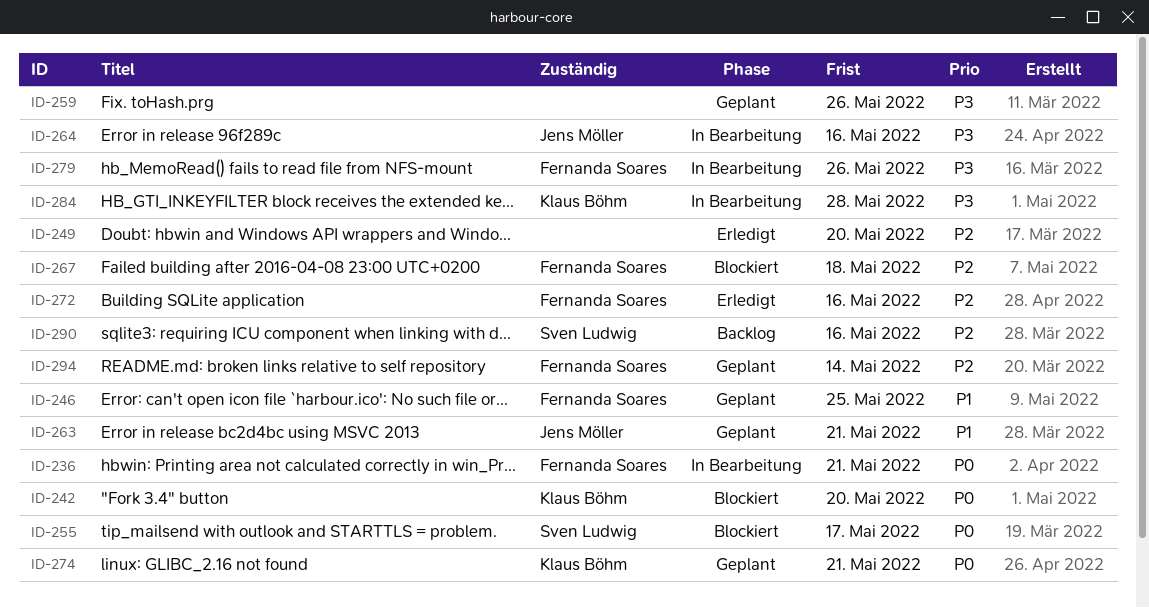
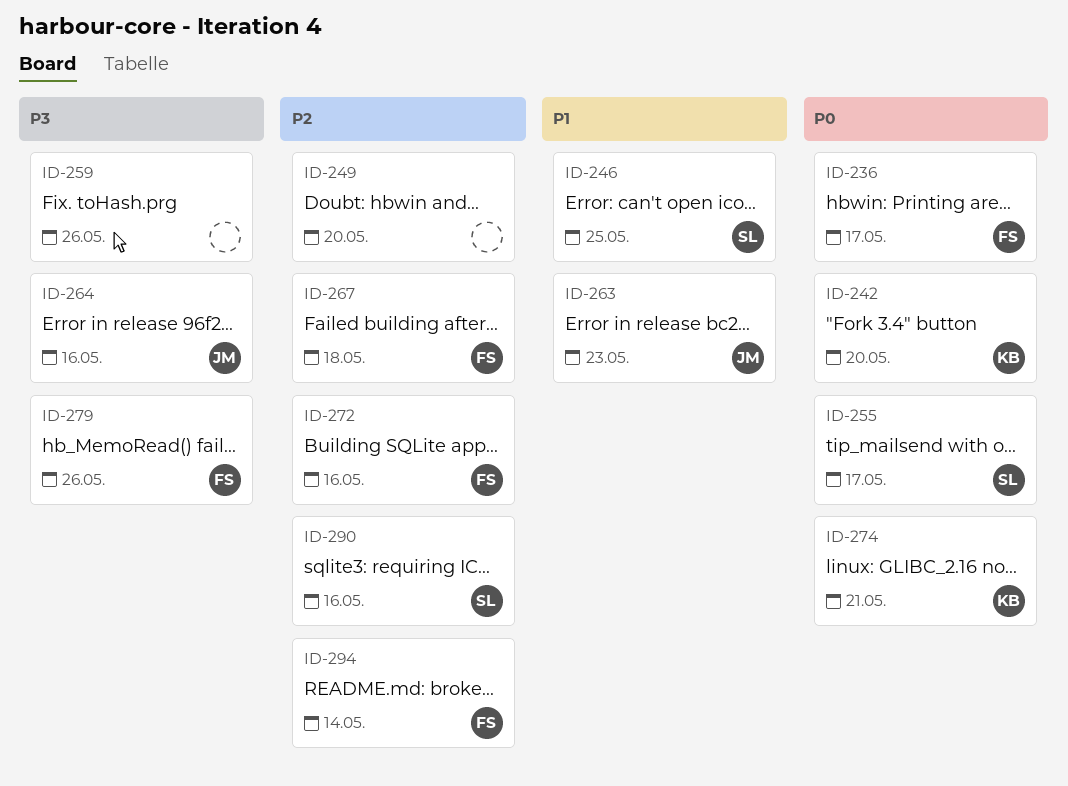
ID-236, due: May 21 -> May 17
ID-246, owner: Fernanda Soares -> Sven Ludwig
ID-263, due: May 21 -> May 23
ID-284: present -> none

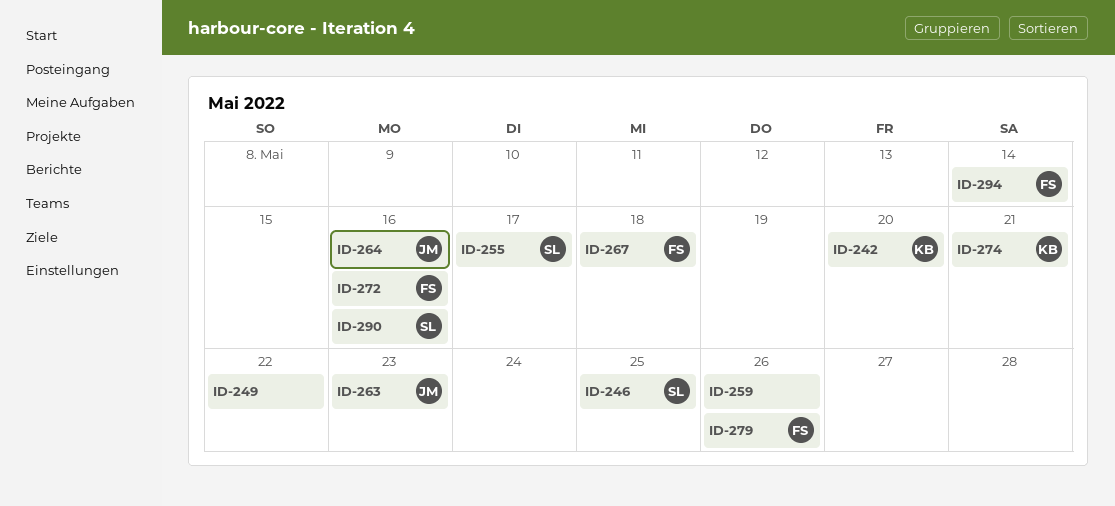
ID-236: present -> none
ID-249, due: May 20 -> May 22

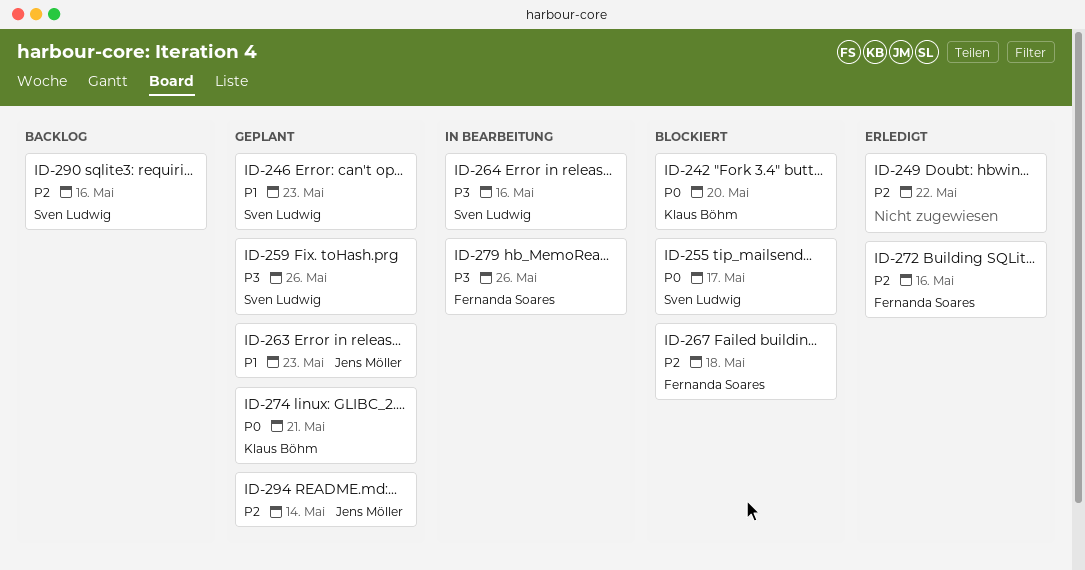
ID-246, due: May 25 -> May 23
ID-259, owner: none -> Sven Ludwig
ID-264, owner: Jens Möller -> Sven Ludwig
ID-294, owner: Fernanda Soares -> Jens Möller

